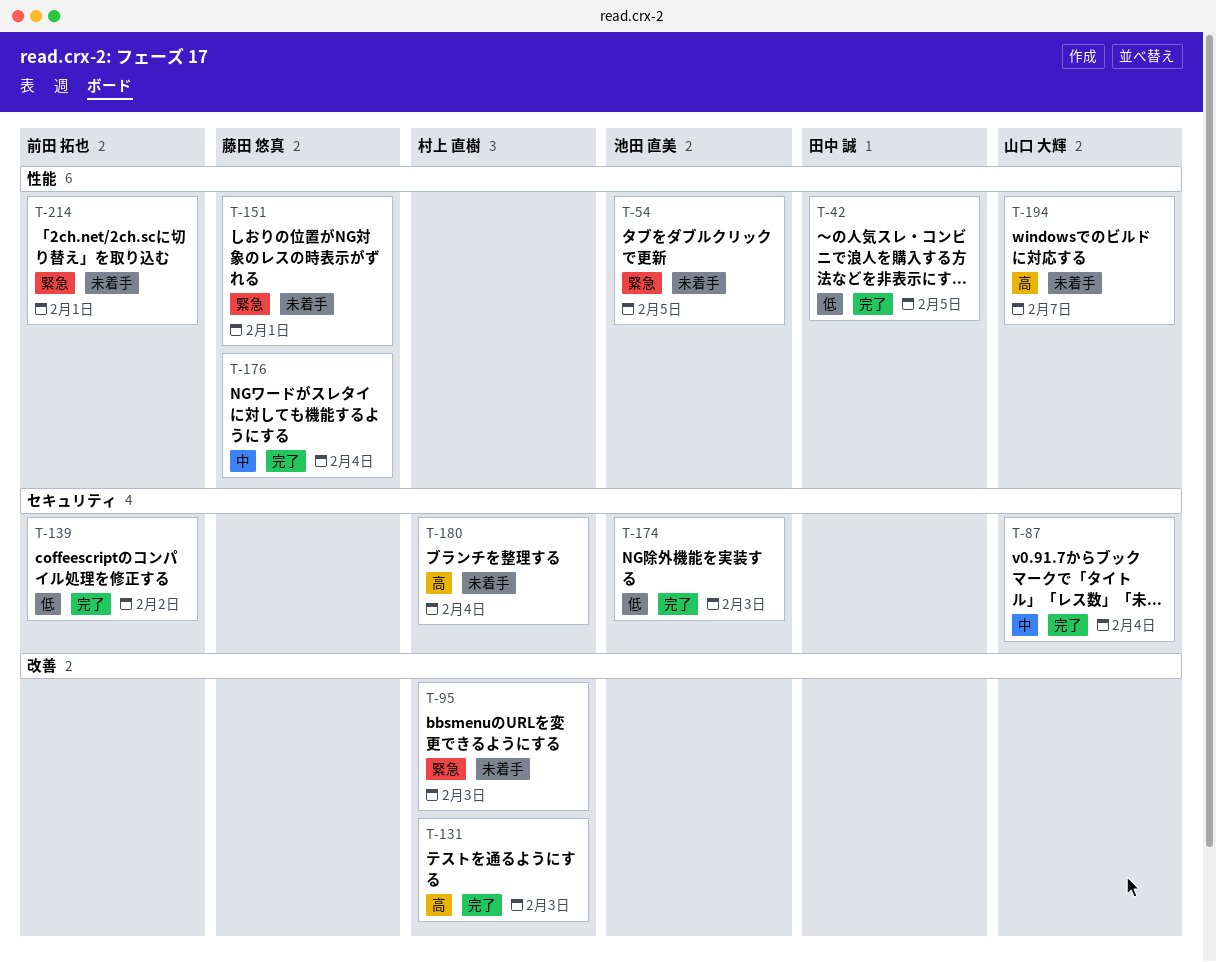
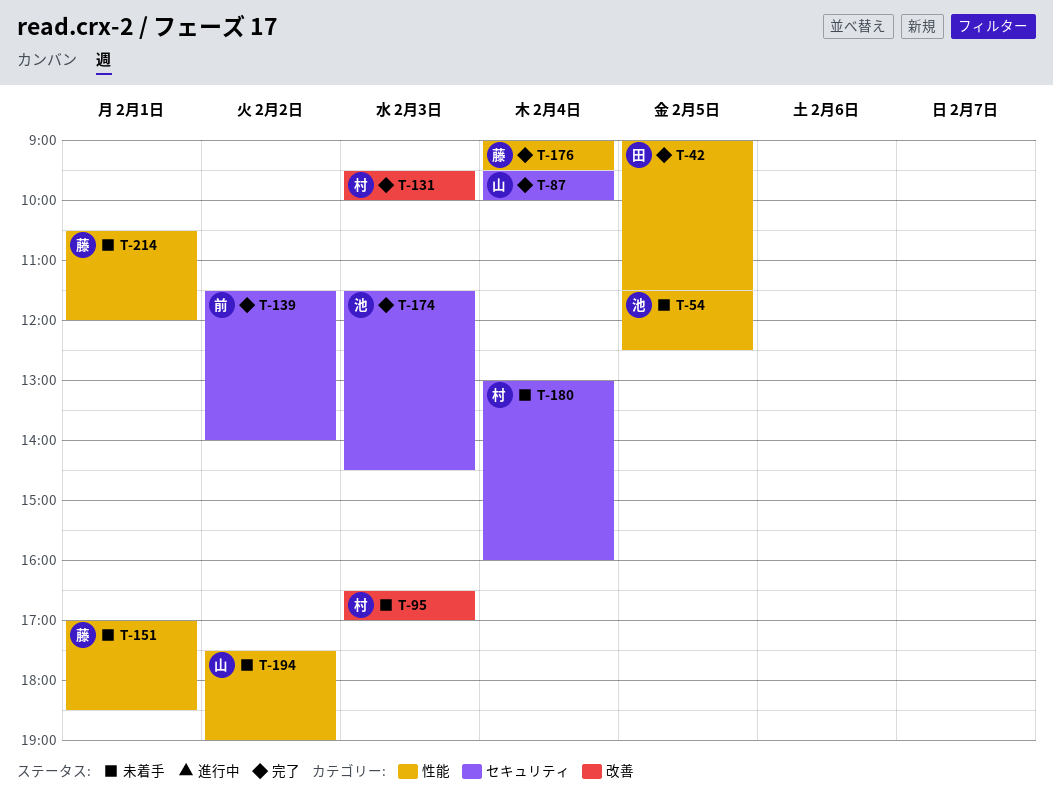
T-194, day: Feb 7 -> Feb 2
T-214, owner: 前田 拓也 -> 藤田 悠真

